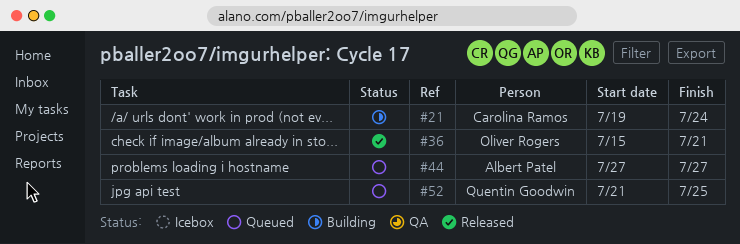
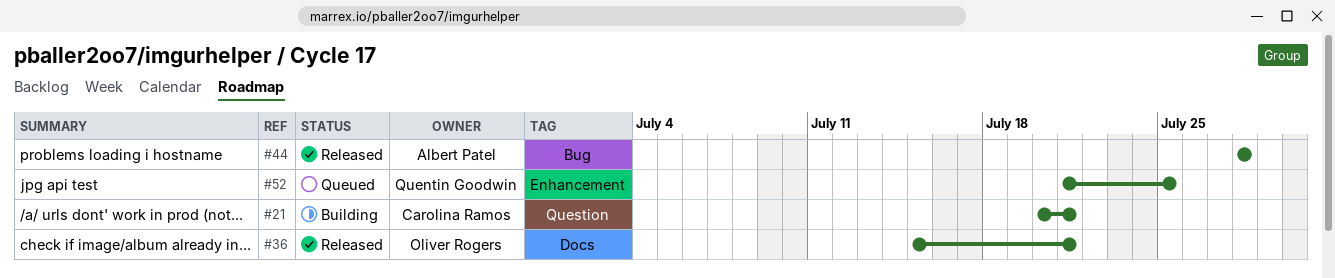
#21, start: Jul 19 -> Jul 20
#21, due: Jul 24 -> Jul 21
#44, status: Queued -> Released
#44, start: Jul 27 -> Jul 28
#44, due: Jul 27 -> Jul 28

